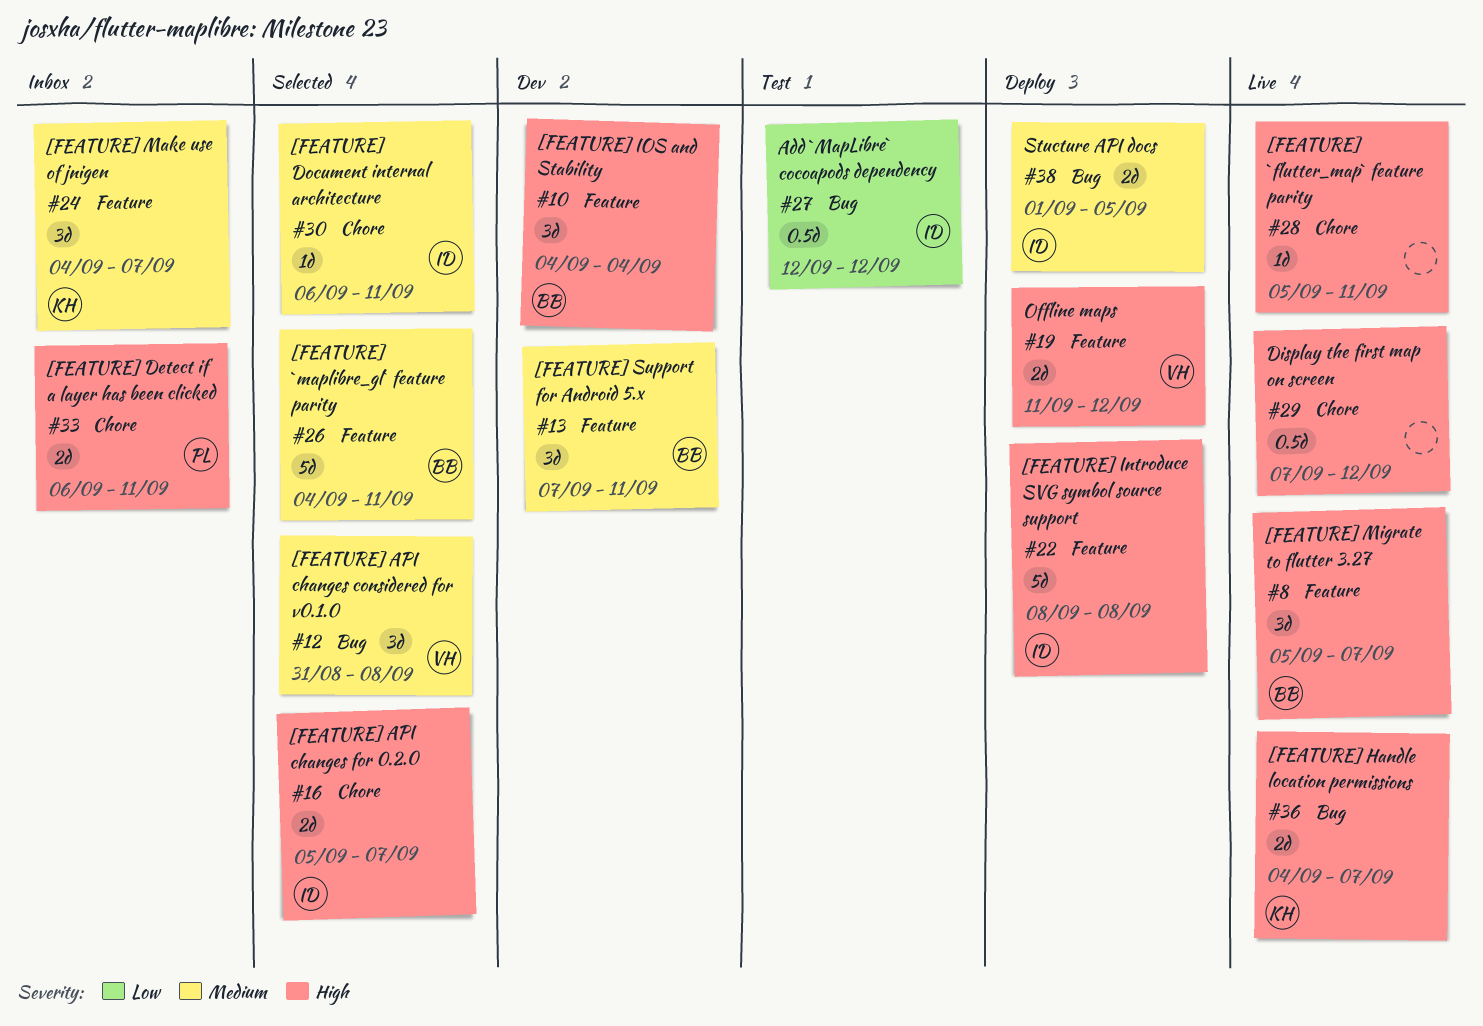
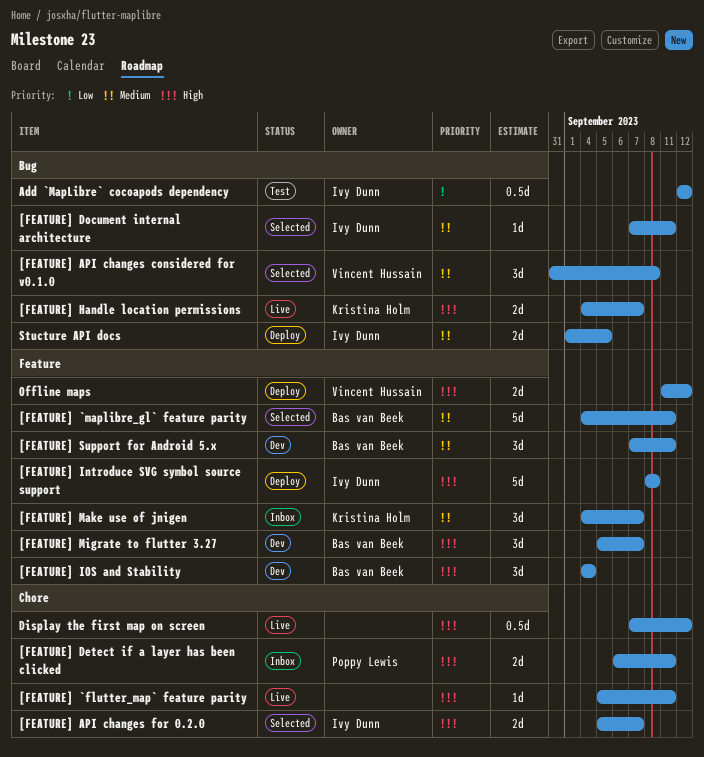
[FEATURE] Document internal architecture, label: Chore -> Bug
[FEATURE] Document internal architecture, start: Sep 6 -> Sep 7
[FEATURE] Migrate to flutter 3.27, status: Live -> Dev

